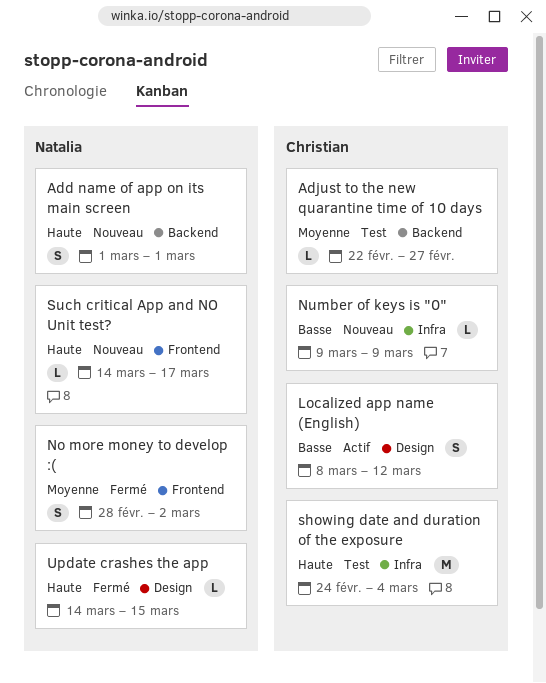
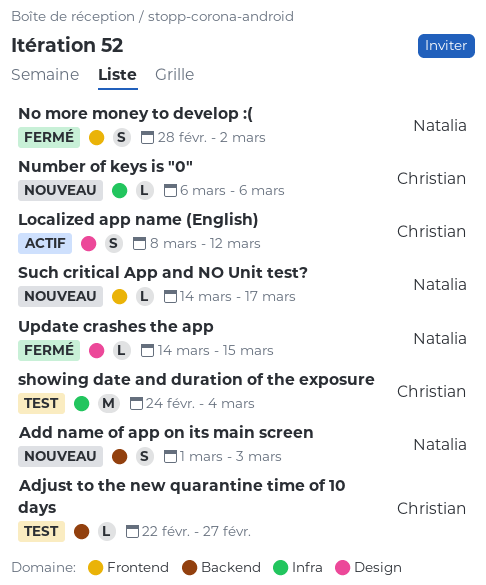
Add name of app on its main screen, due: Mar 1 -> Mar 3
Number of keys is "0", start: Mar 9 -> Mar 6
Number of keys is "0", due: Mar 9 -> Mar 6

